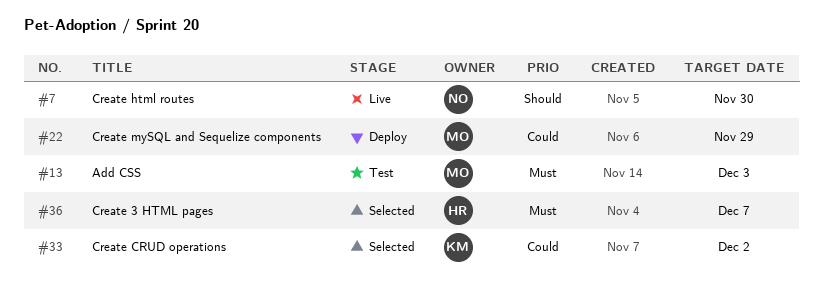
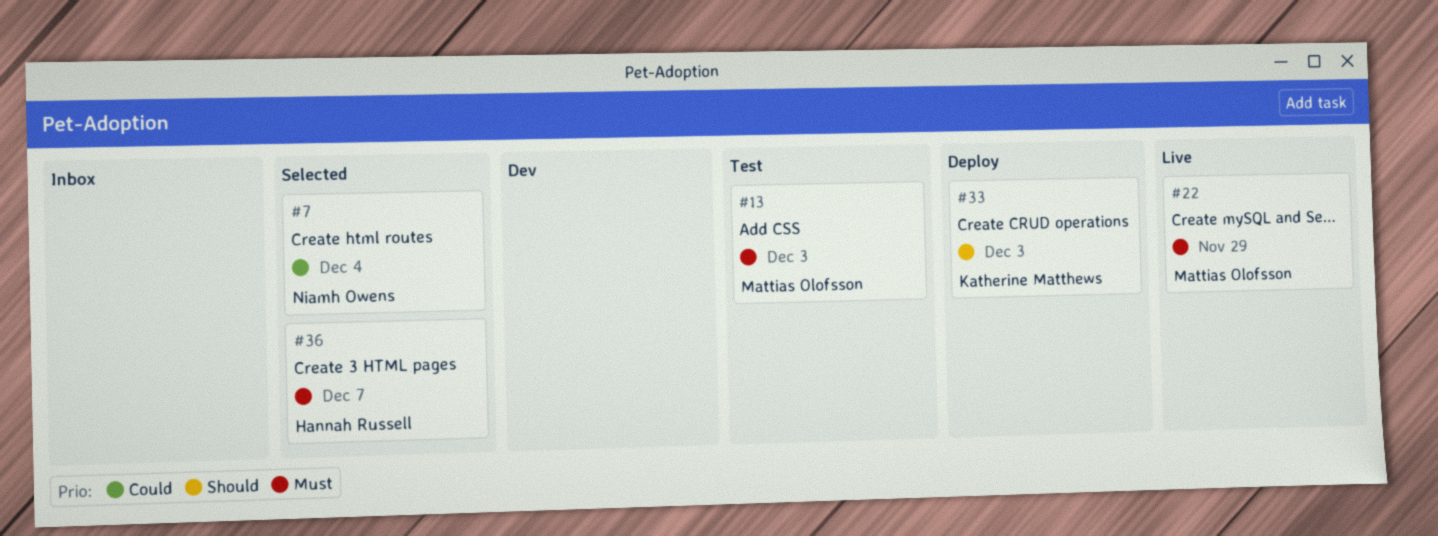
#7, status: Live -> Selected
#7, priority: Should -> Could
#7, due: Nov 30 -> Dec 4
#22, status: Deploy -> Live
#22, priority: Could -> Must
#33, status: Selected -> Deploy
#33, priority: Could -> Should
#33, due: Dec 2 -> Dec 3

